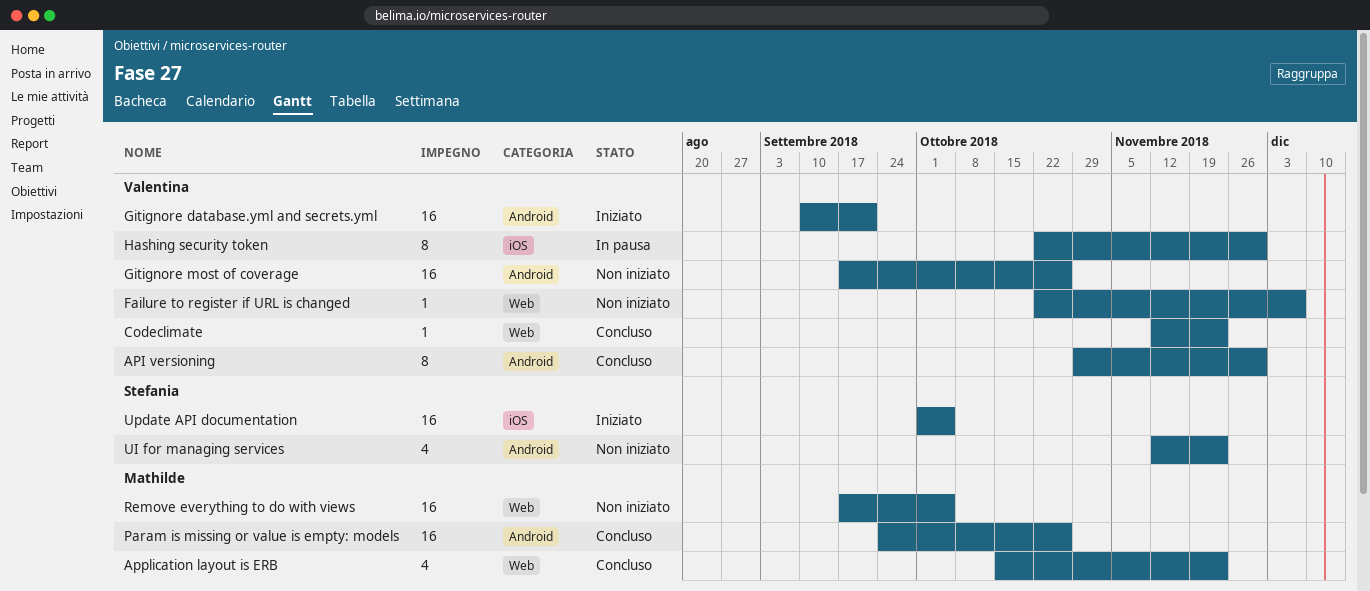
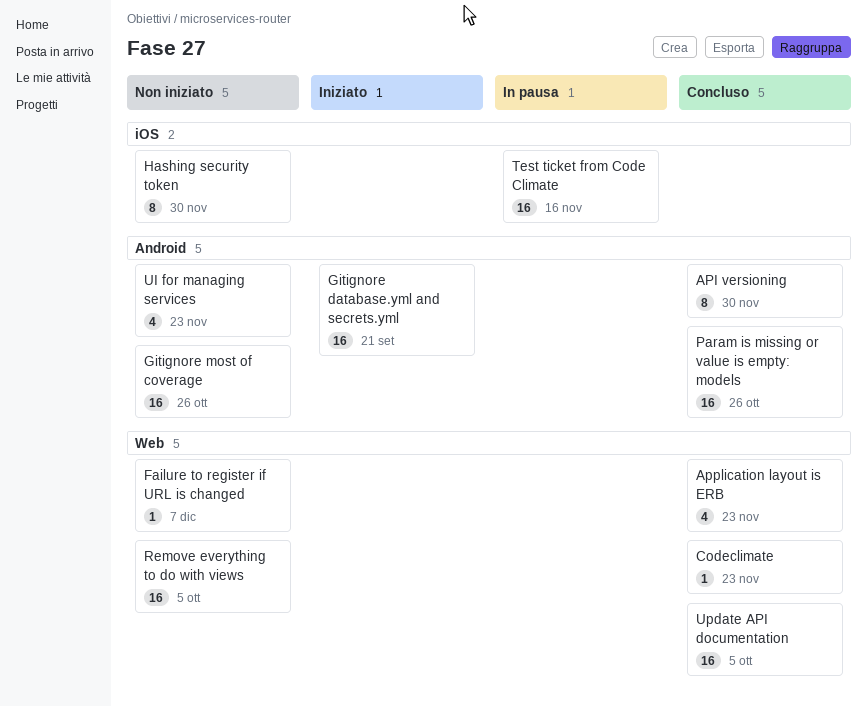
Hashing security token, status: In pausa -> Non iniziato
Test ticket from Code Climate: none -> present
Update API documentation, status: Iniziato -> Concluso
Update API documentation, label: iOS -> Web

